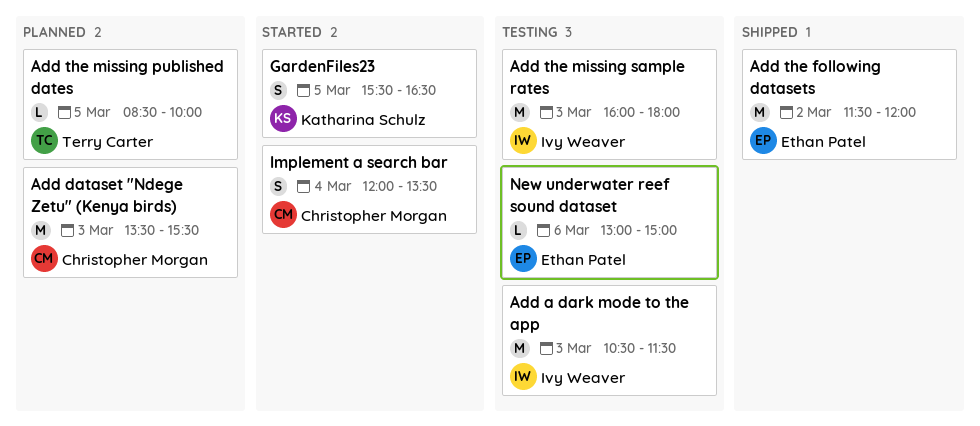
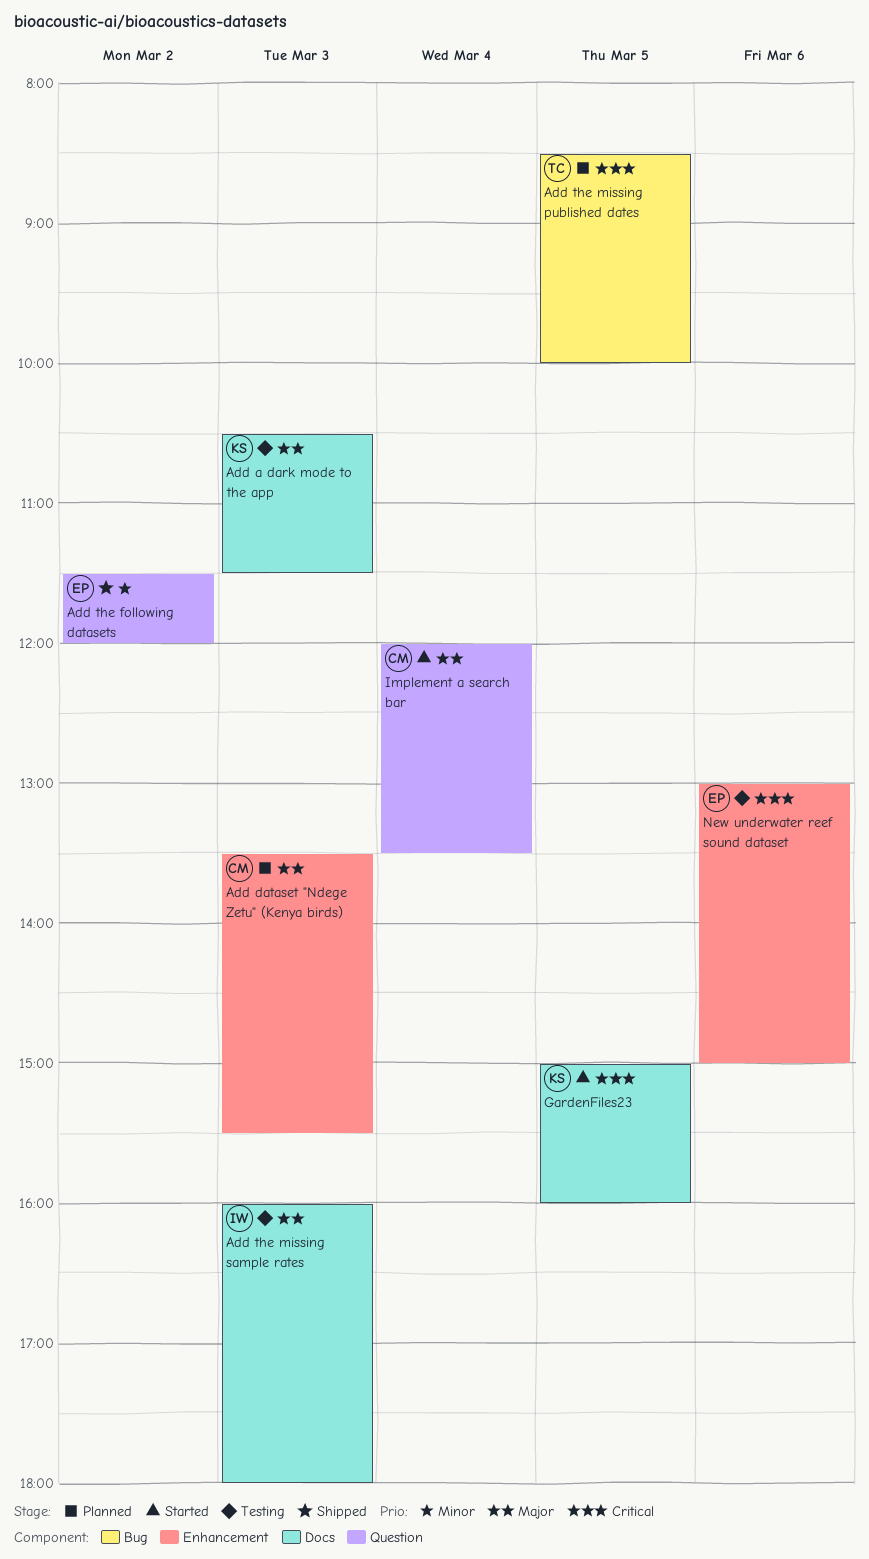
Add a dark mode to the app, owner: Ivy Weaver -> Katharina Schulz
GardenFiles23, begins: 15:30 -> 15:00
GardenFiles23, ends: 16:30 -> 16:00

